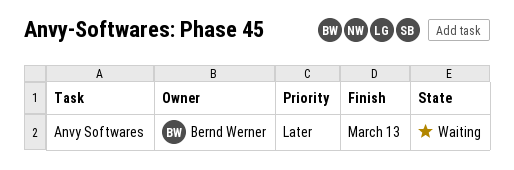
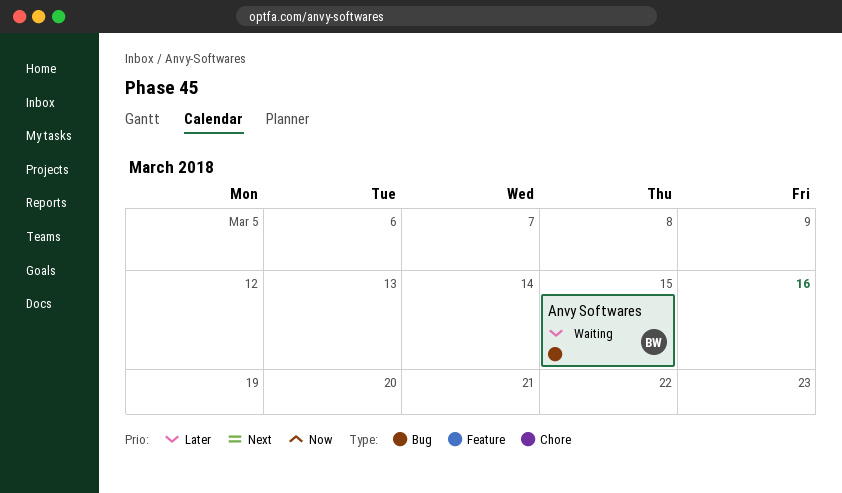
Anvy Softwares, due: Mar 13 -> Mar 15

